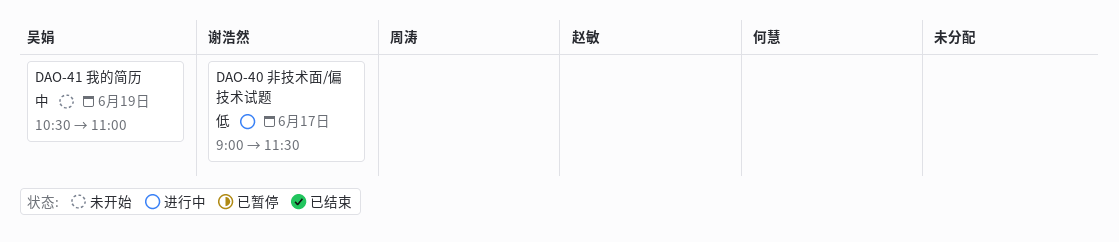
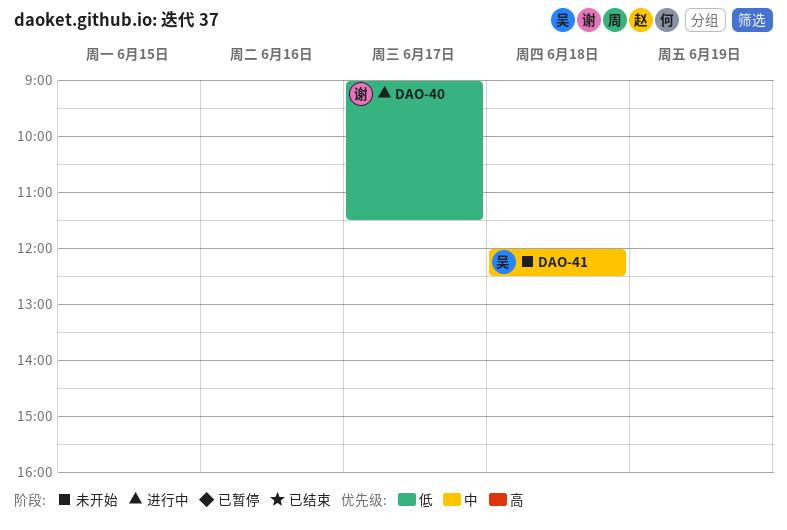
DAO-41, day: Jun 19 -> Jun 18
DAO-41, begins: 10:30 -> 12:00
DAO-41, ends: 11:00 -> 12:30

